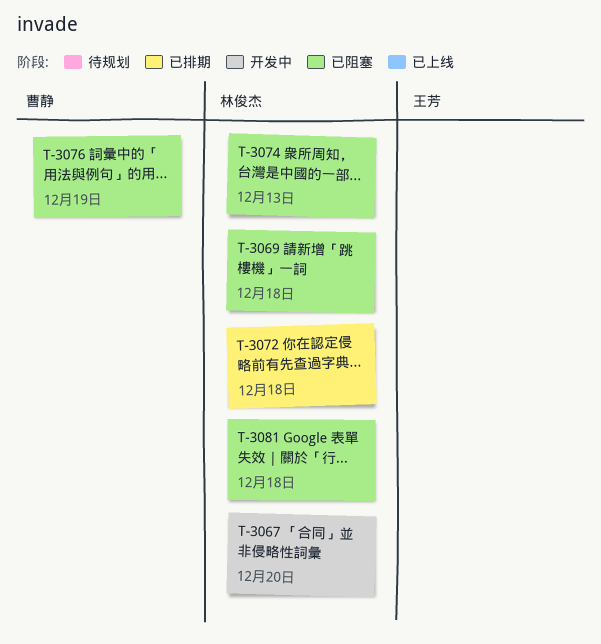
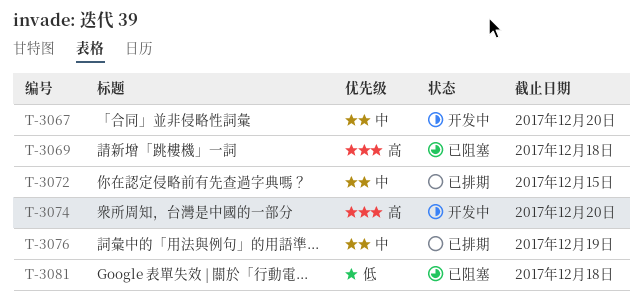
T-3072, due: Dec 18 -> Dec 15
T-3074, status: 已阻塞 -> 开发中
T-3074, due: Dec 13 -> Dec 20
T-3076, status: 已阻塞 -> 已排期

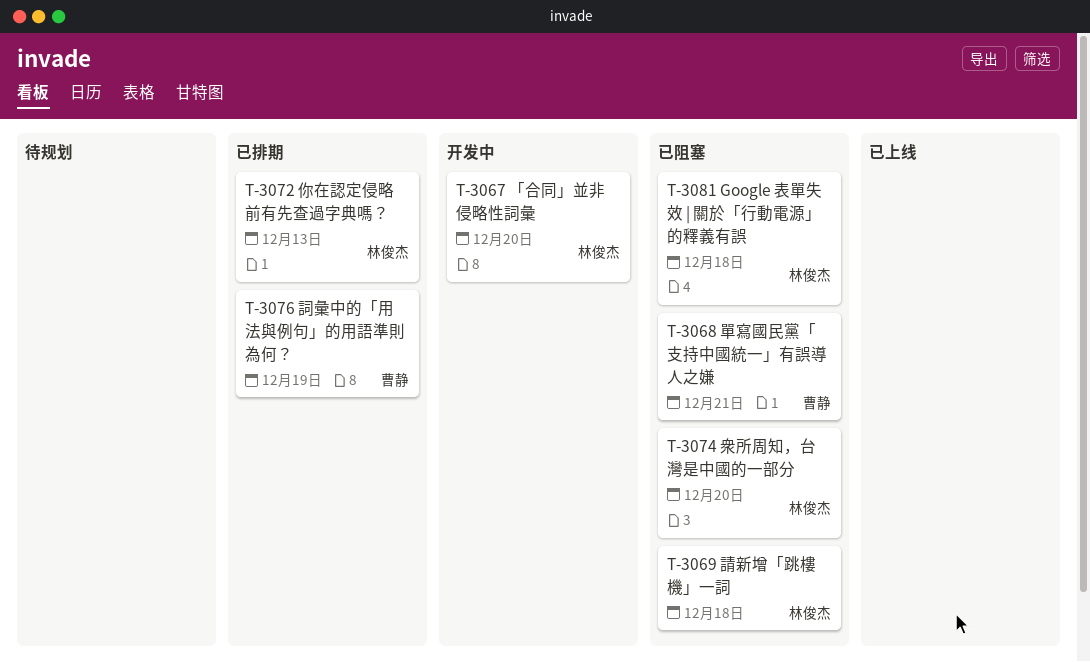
T-3068: none -> present
T-3072, due: Dec 15 -> Dec 13
T-3074, status: 开发中 -> 已阻塞

